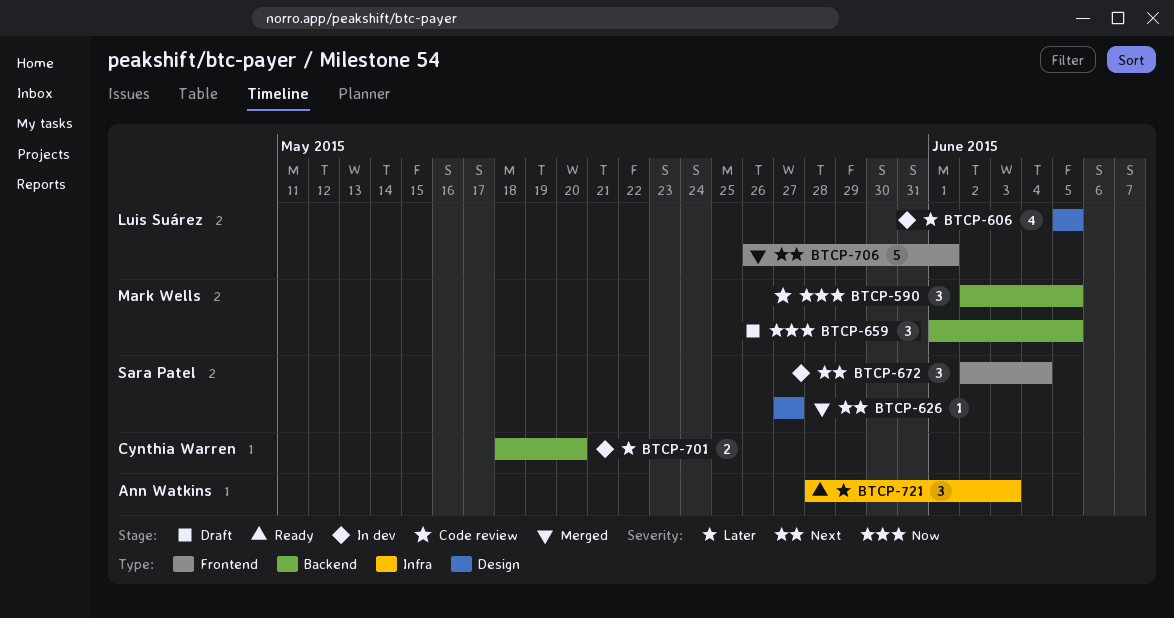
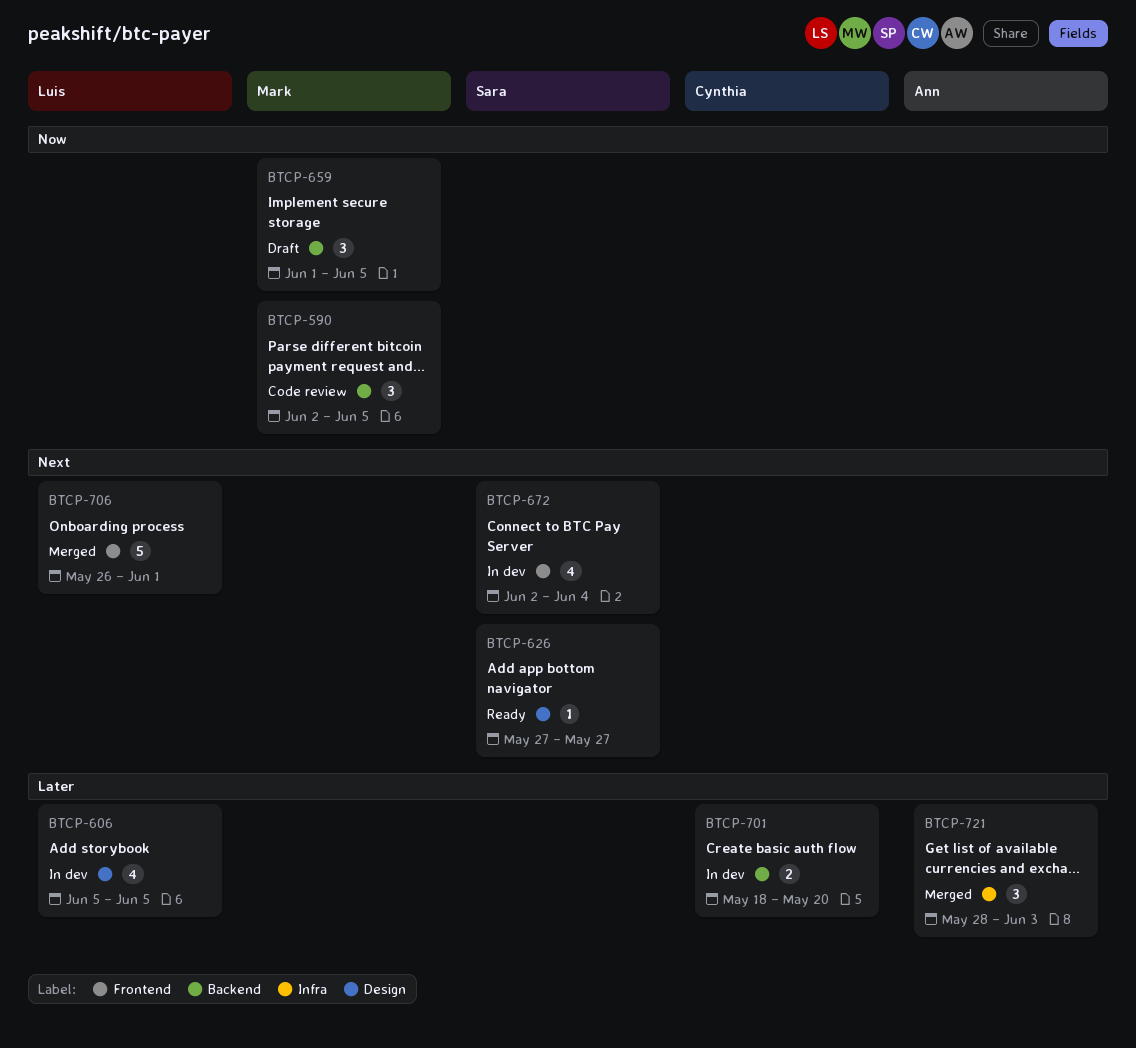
BTCP-626, status: Merged -> Ready
BTCP-672, estimate: 3 -> 4
BTCP-721, status: Ready -> Merged

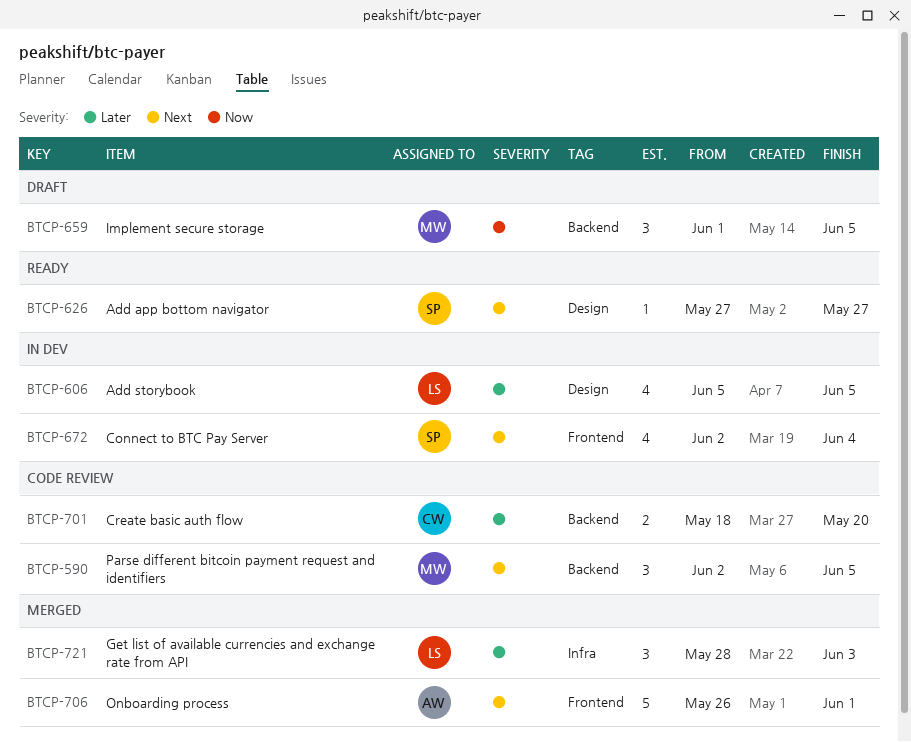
BTCP-590, priority: Now -> Next
BTCP-701, status: In dev -> Code review
BTCP-706, owner: Luis -> Ann
BTCP-721, owner: Ann -> Luis

